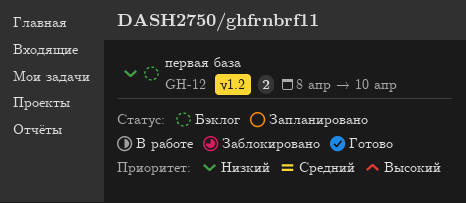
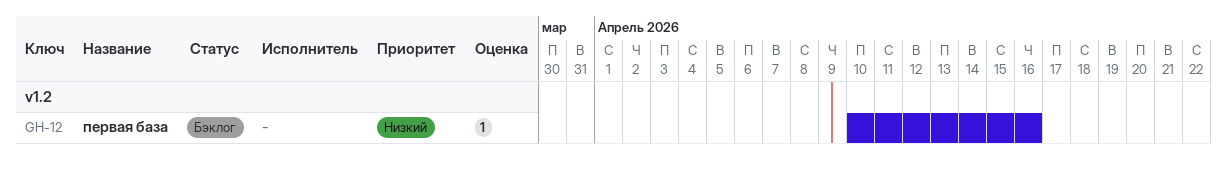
GH-12, estimate: 2 -> 1
GH-12, start: Apr 8 -> Apr 10
GH-12, due: Apr 10 -> Apr 16

